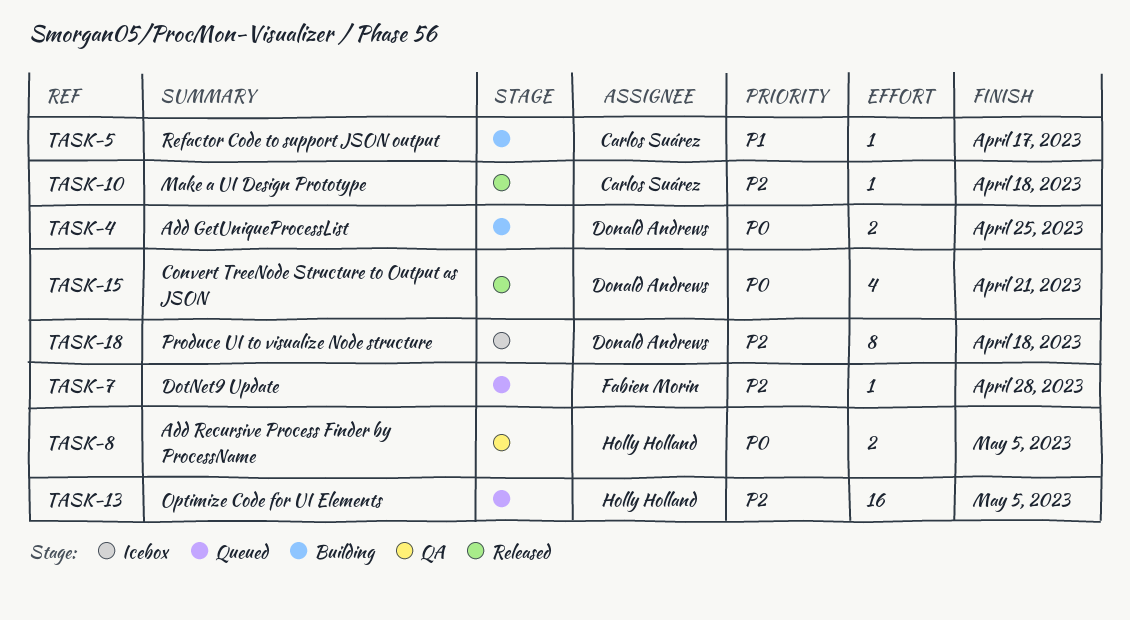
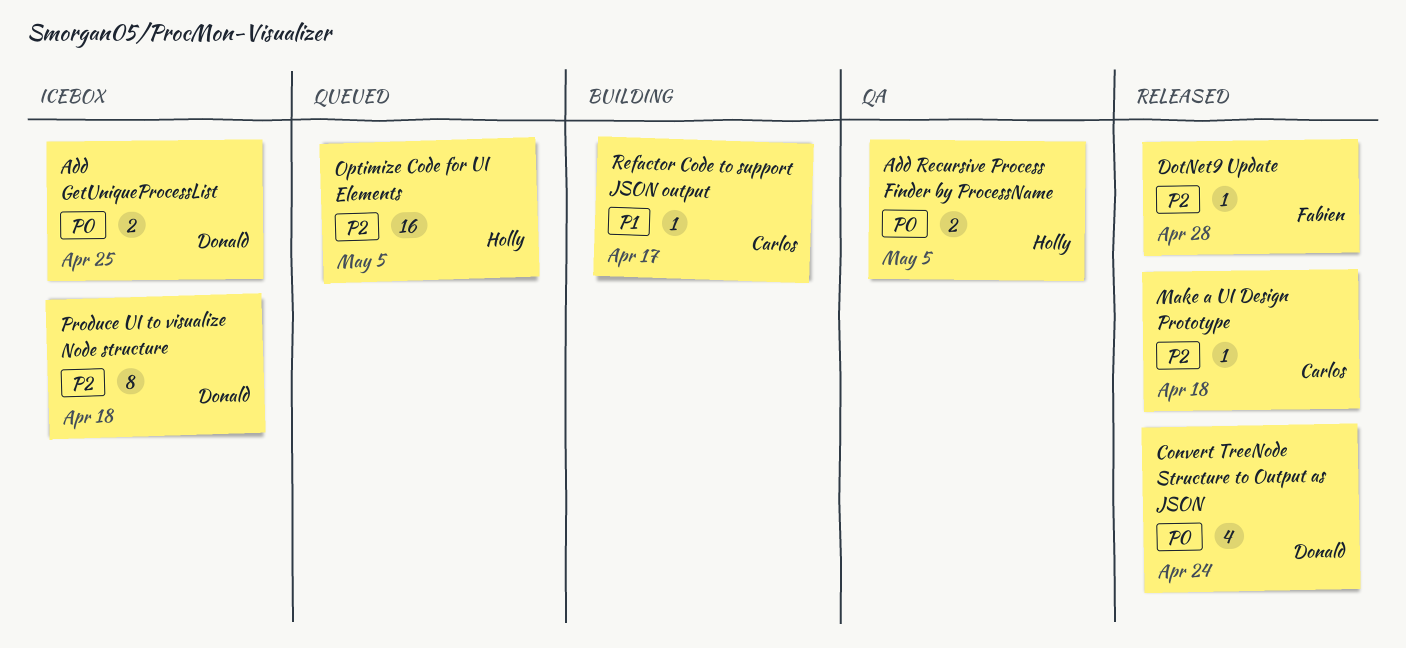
Add GetUniqueProcessList, status: Building -> Icebox
Convert TreeNode Structure to Output as JSON, due: Apr 21 -> Apr 24
DotNet9 Update, status: Queued -> Released

